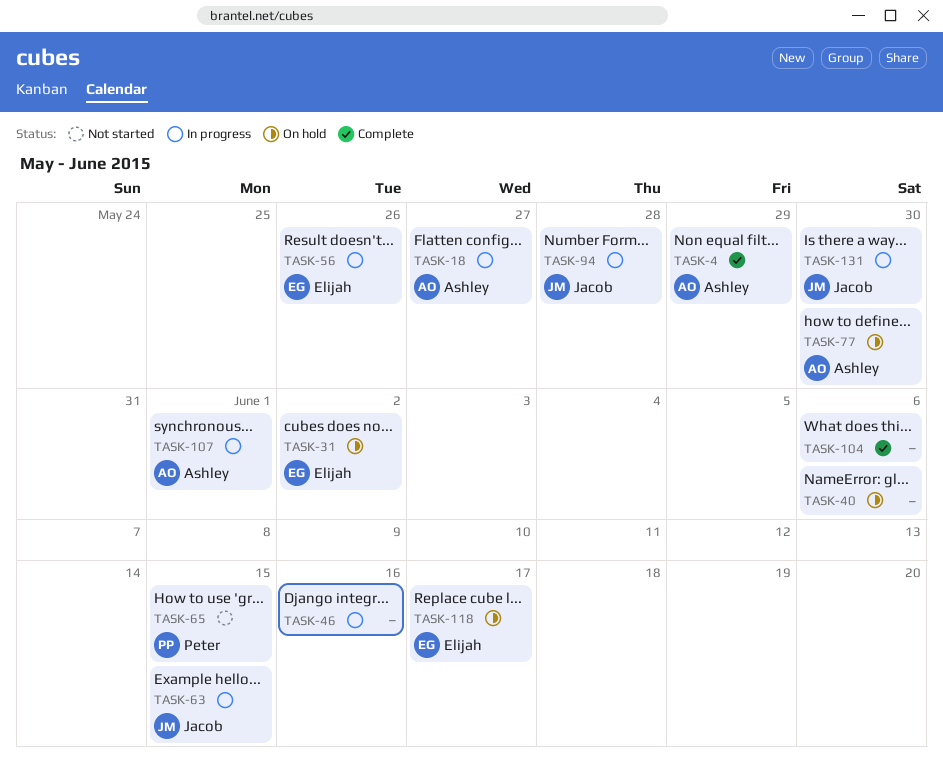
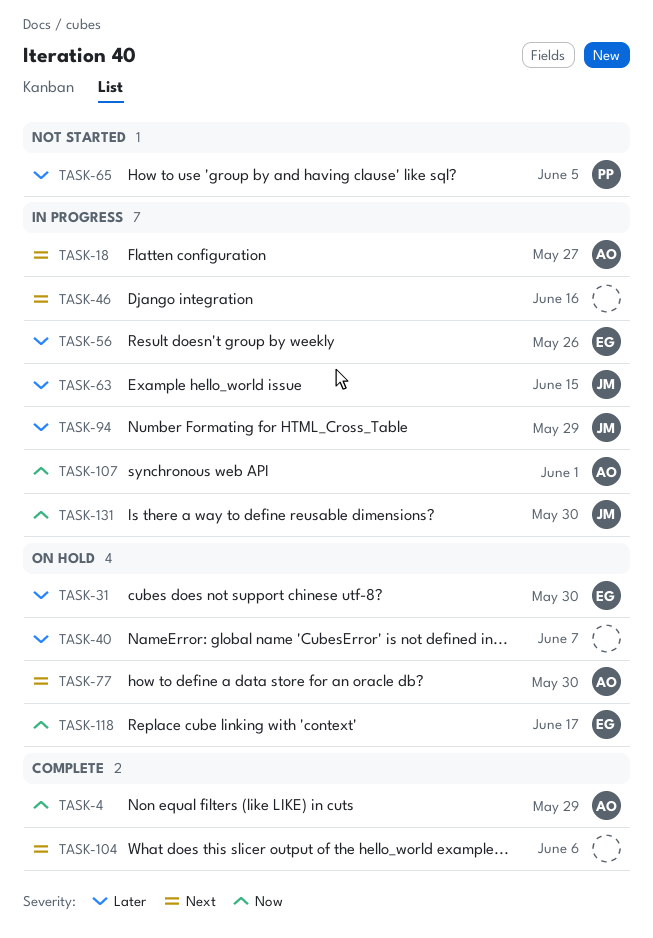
TASK-31, due: Jun 2 -> May 30
TASK-40, due: Jun 6 -> Jun 7
TASK-65, due: Jun 15 -> Jun 5
TASK-94, due: May 28 -> May 29

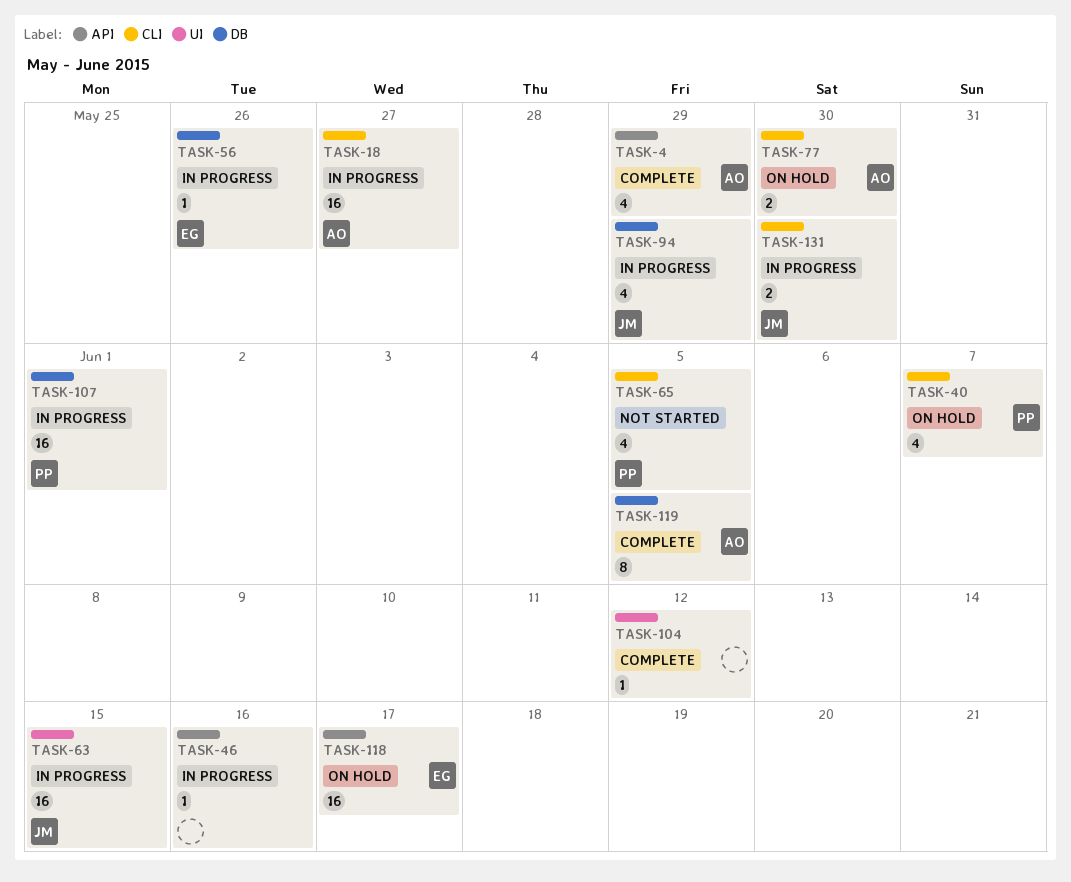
TASK-31: present -> none
TASK-40, owner: none -> PP
TASK-104, due: Jun 6 -> Jun 12
TASK-107, owner: AO -> PP
TASK-119: none -> present

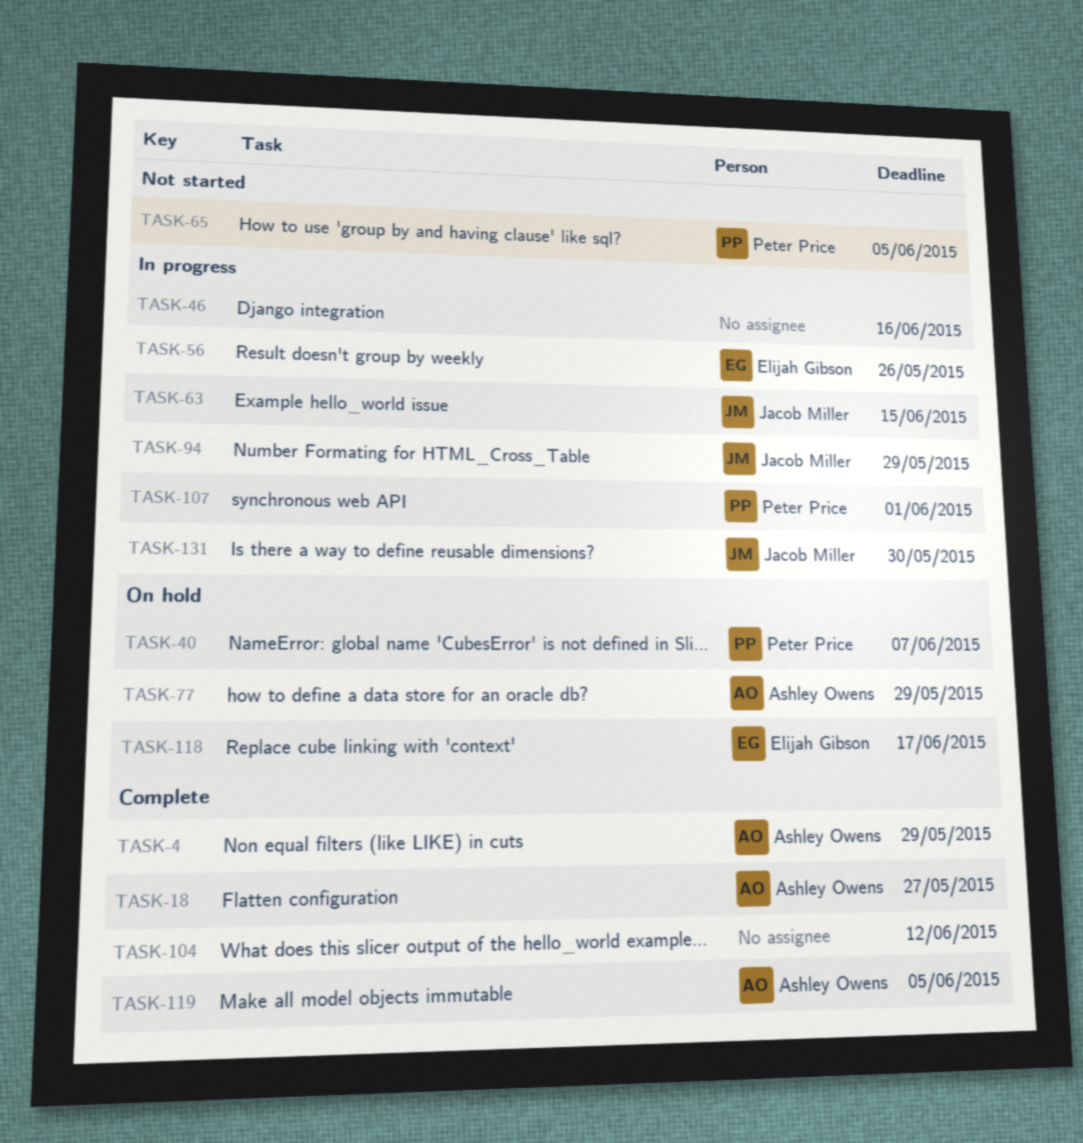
TASK-18, status: In progress -> Complete
TASK-77, due: May 30 -> May 29

